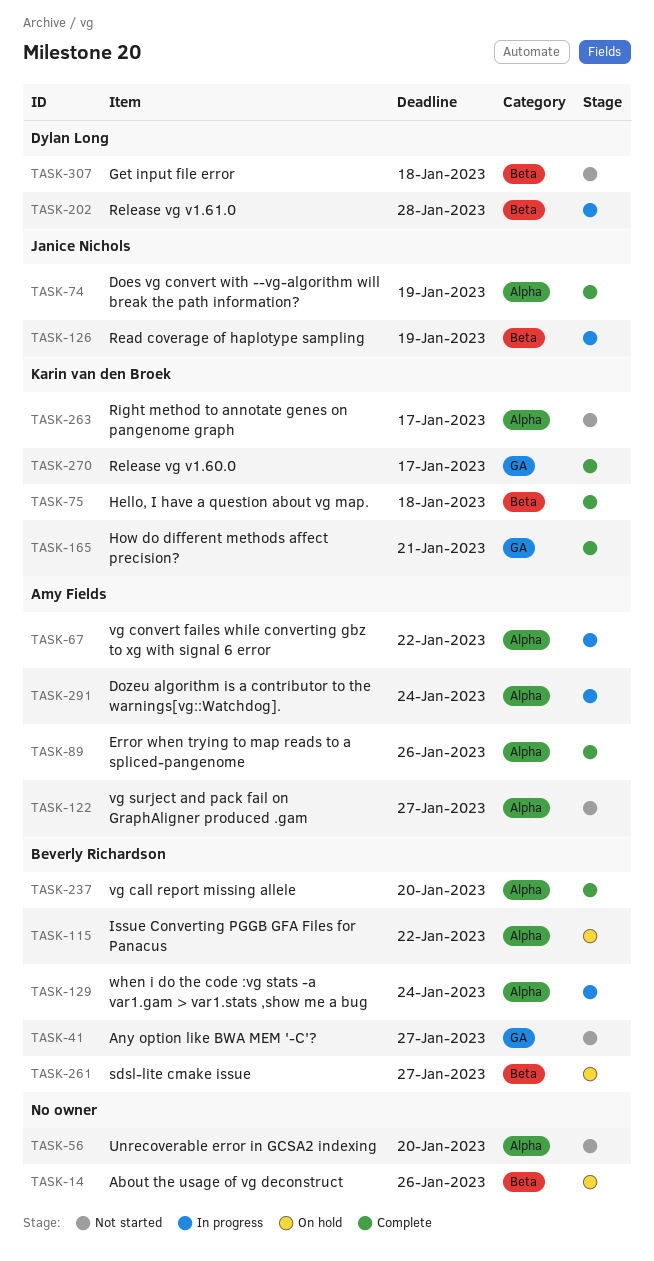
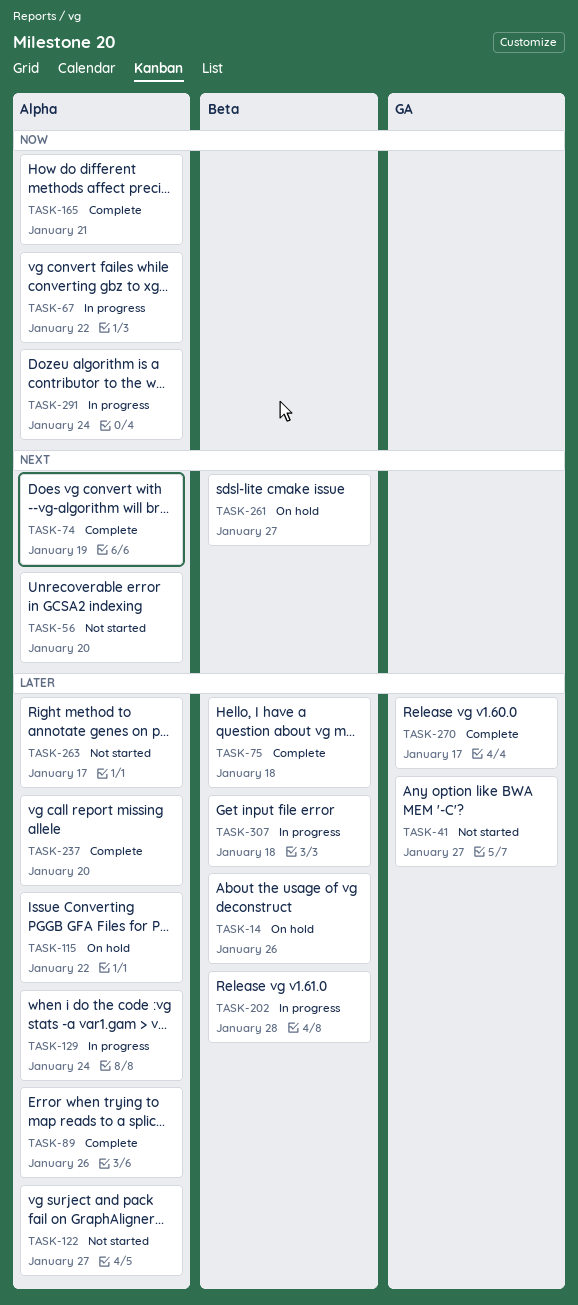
TASK-126: present -> none
TASK-165, label: GA -> Alpha
TASK-307, status: Not started -> In progress

